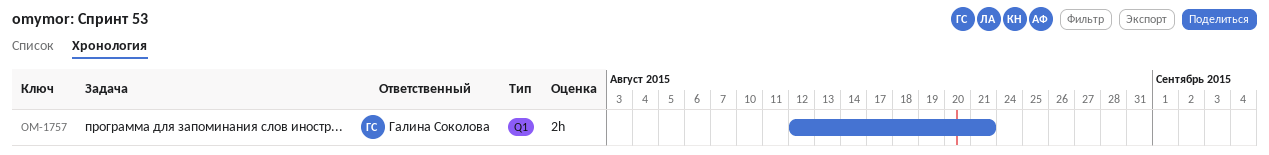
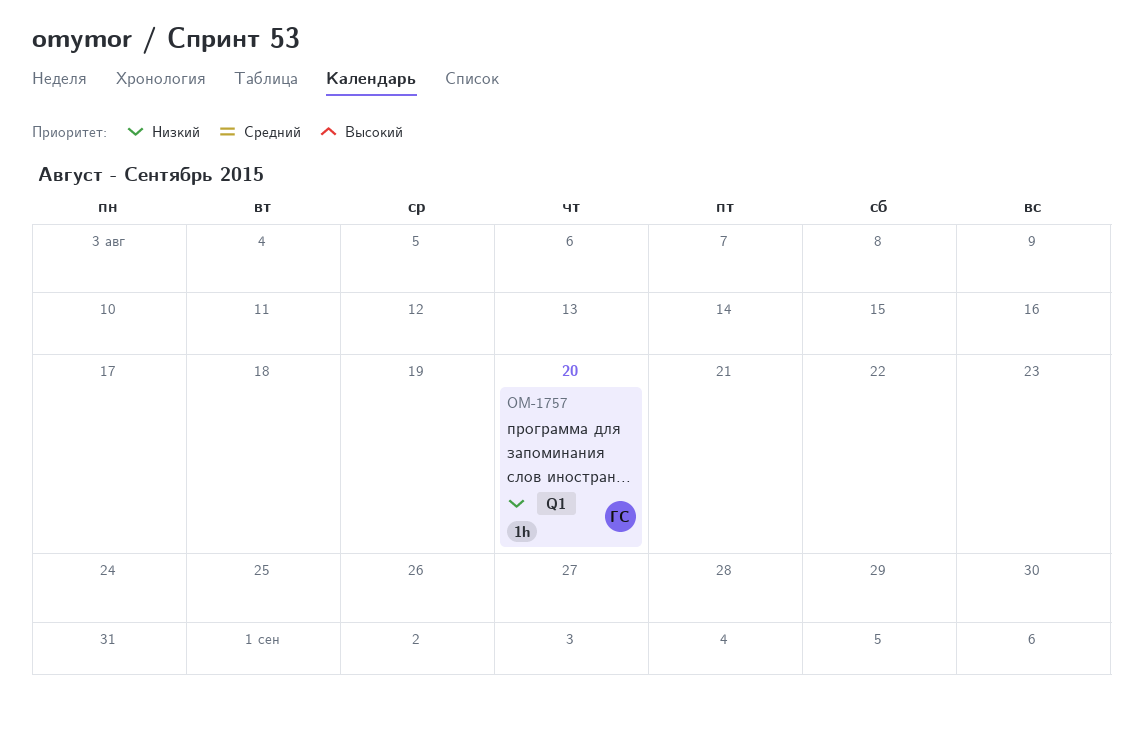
OM-1757, estimate: 2h -> 1h
OM-1757, due: Aug 21 -> Aug 20

